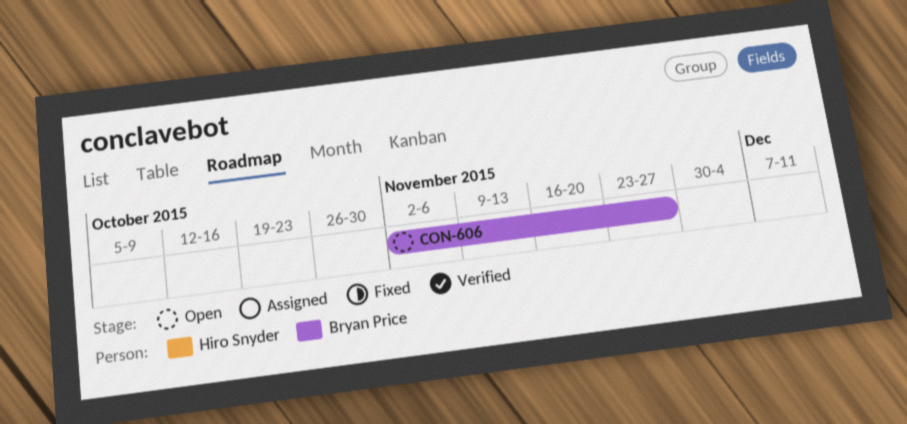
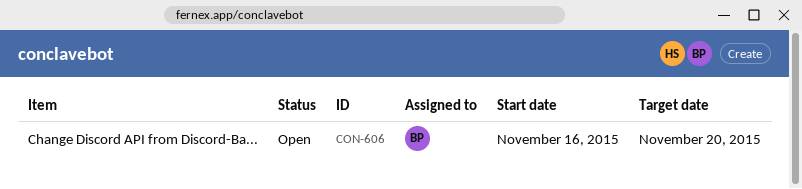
CON-606, start: Nov 2 -> Nov 16
CON-606, due: Nov 27 -> Nov 20

